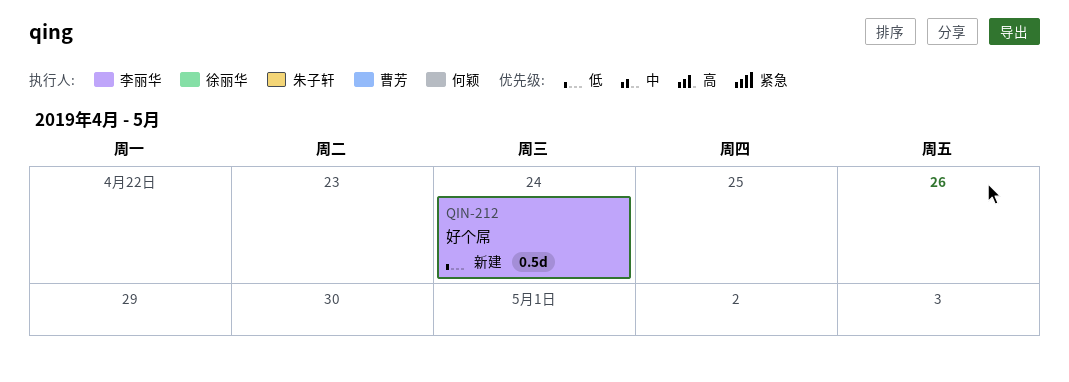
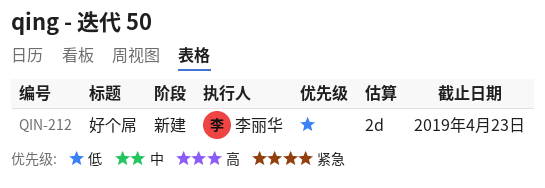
QIN-212, estimate: 0.5d -> 2d
QIN-212, due: Apr 24 -> Apr 23

